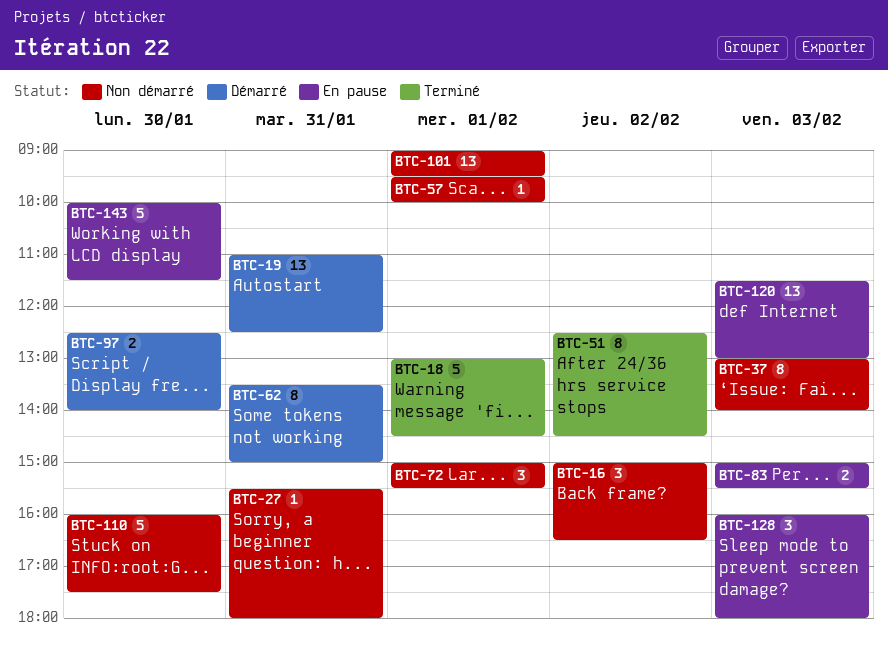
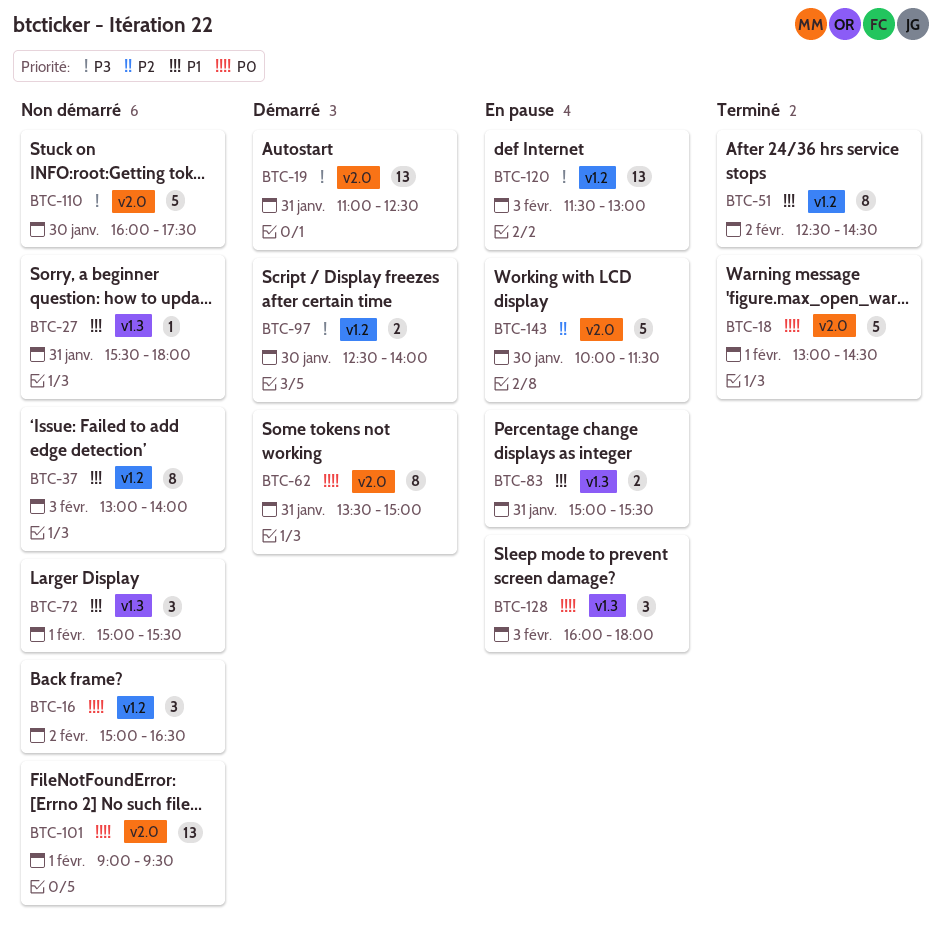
BTC-57: present -> none
BTC-83, day: Feb 3 -> Jan 31

